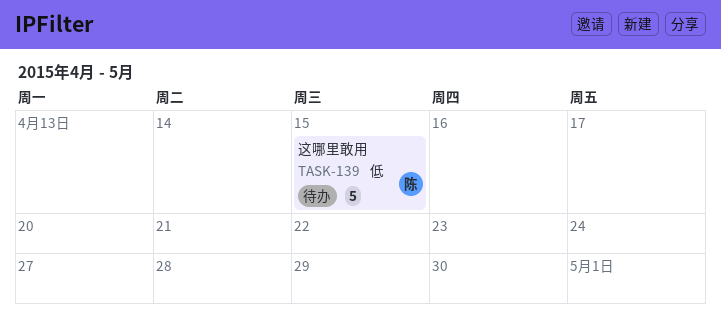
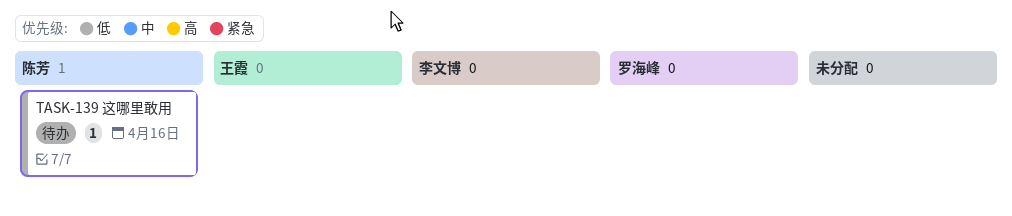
TASK-139, estimate: 5 -> 1
TASK-139, due: Apr 15 -> Apr 16

